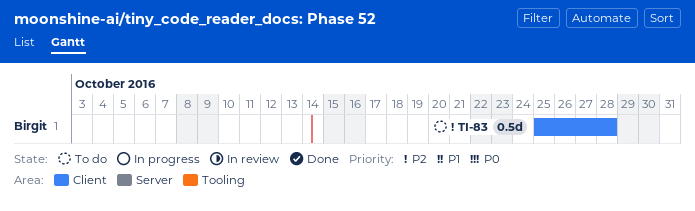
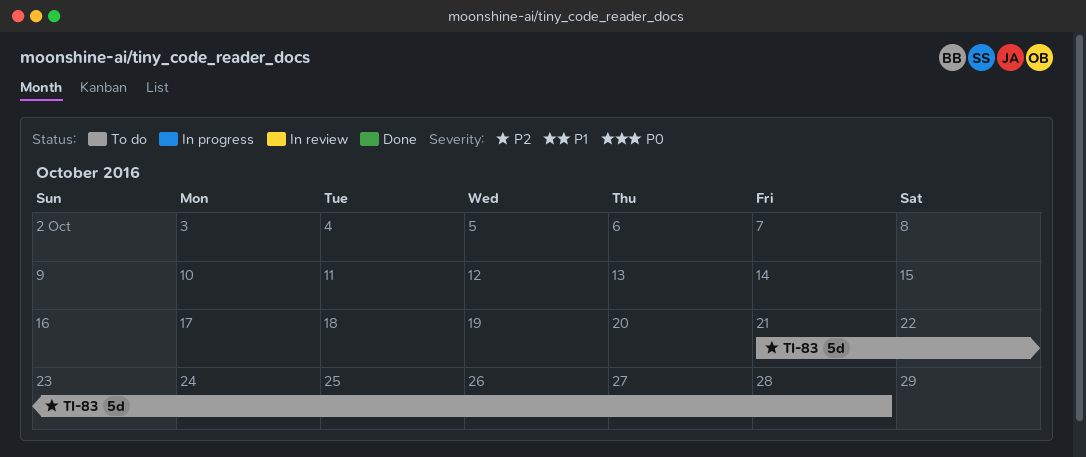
TI-83, estimate: 0.5d -> 5d
TI-83, start: Oct 25 -> Oct 21

